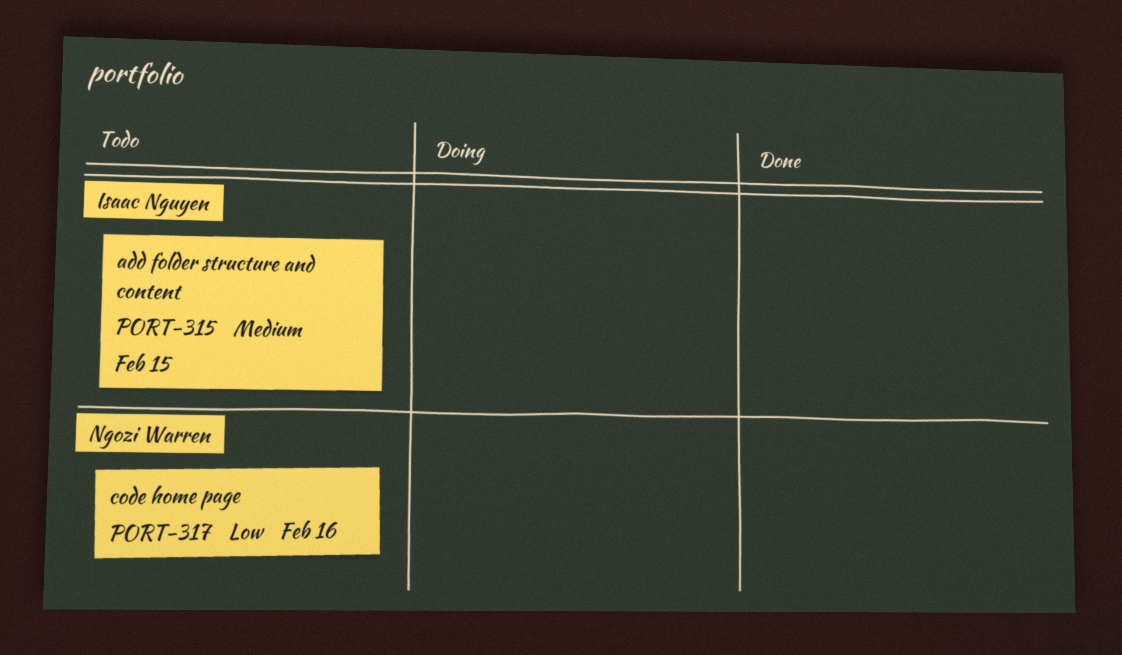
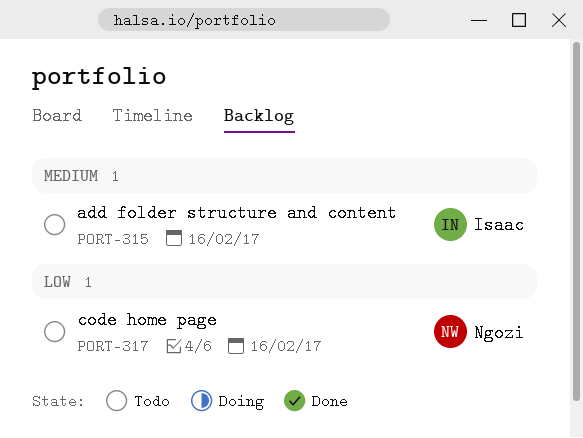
PORT-315, due: Feb 15 -> Feb 16

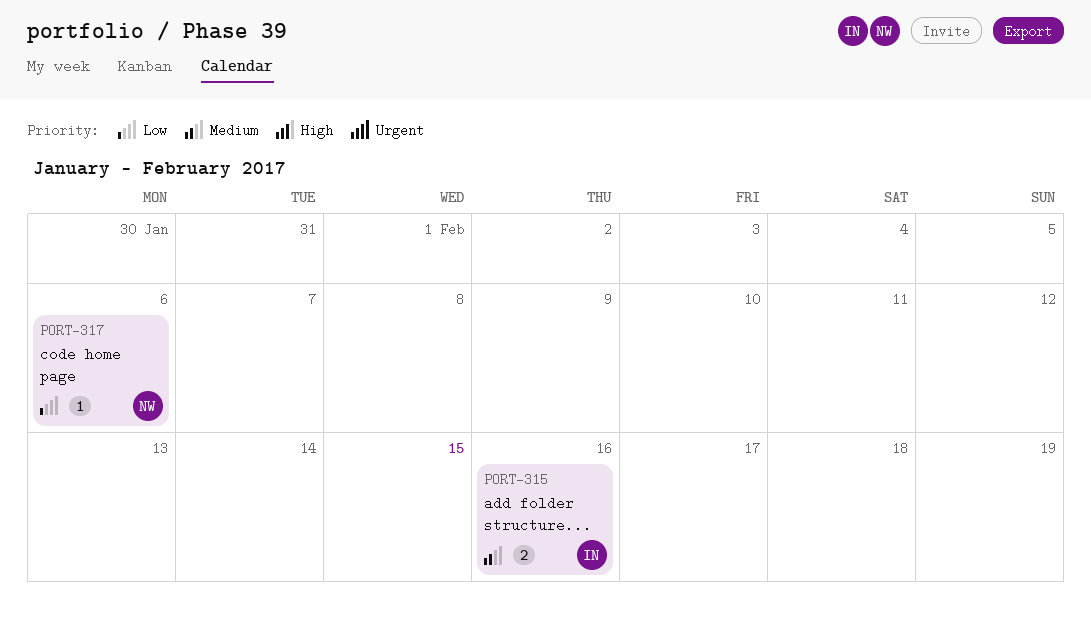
PORT-317, due: Feb 16 -> Feb 6

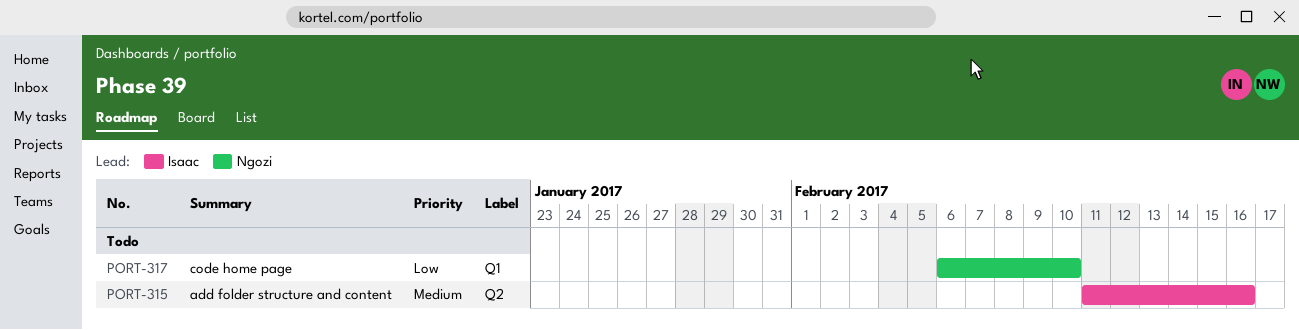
PORT-317, due: Feb 6 -> Feb 10

